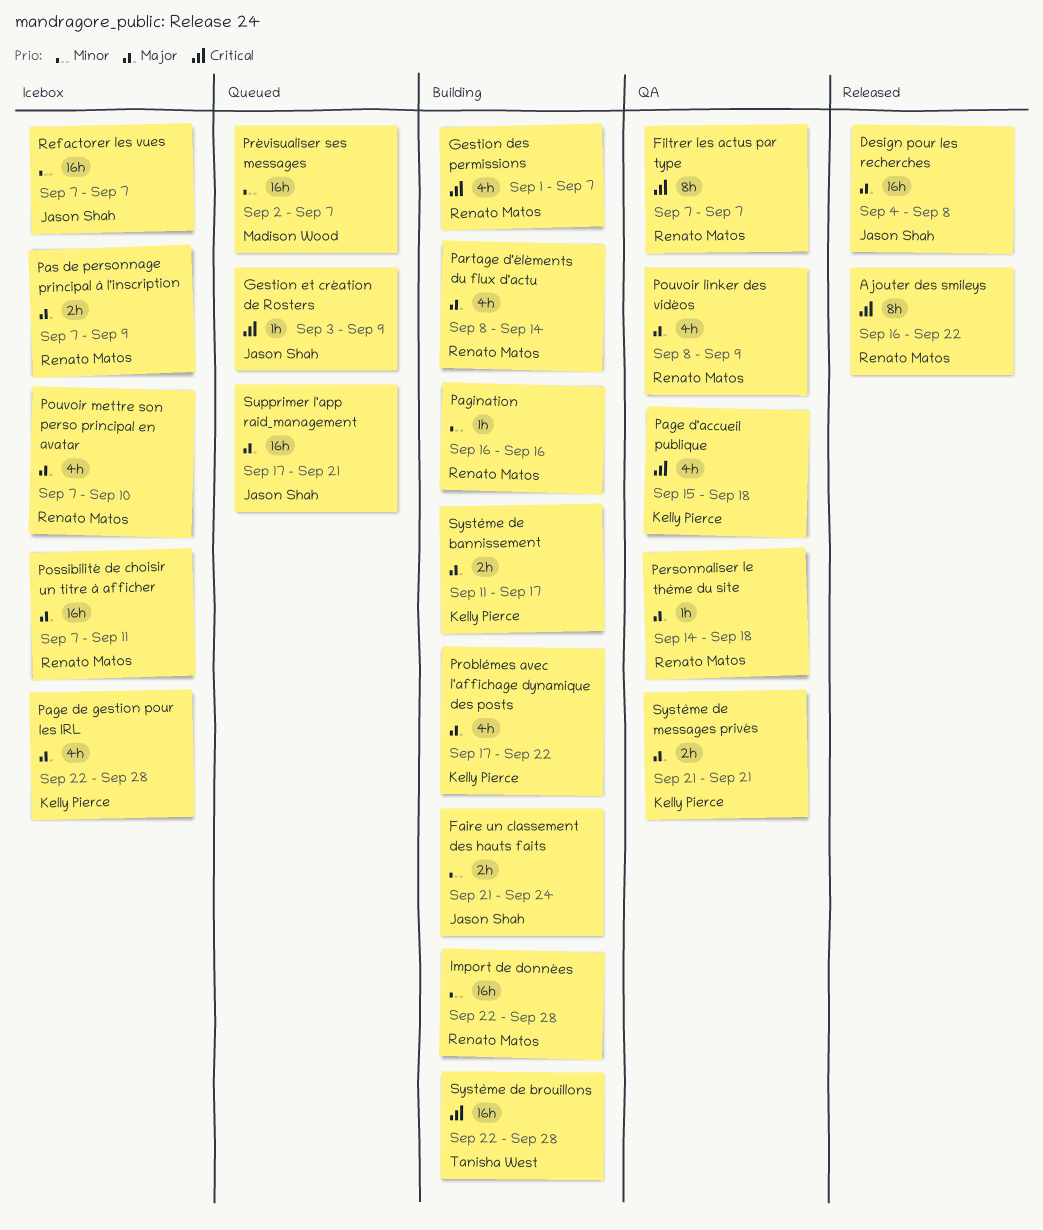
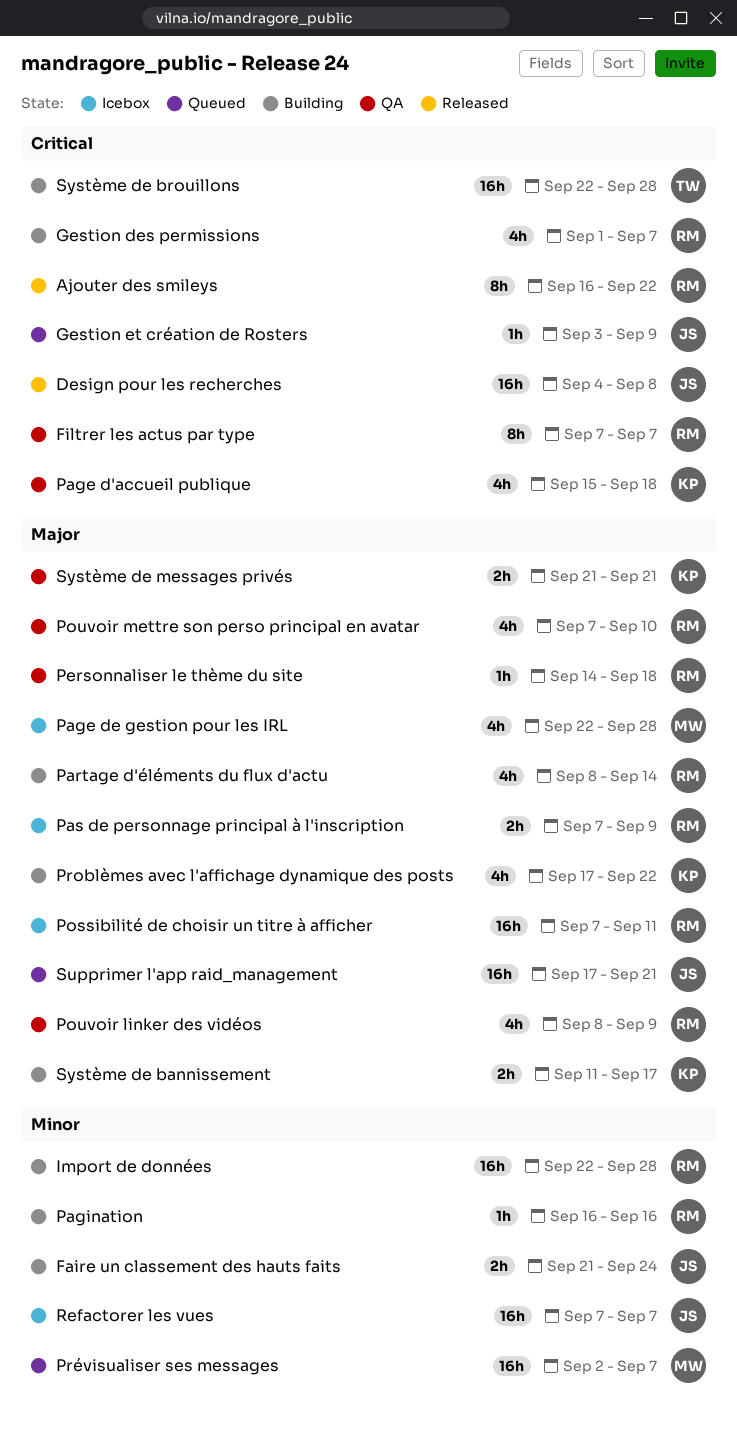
Design pour les recherches, priority: Major -> Critical
Page de gestion pour les IRL, owner: Kelly Pierce -> Madison Wood
Pouvoir mettre son perso principal en avatar, status: Icebox -> QA

